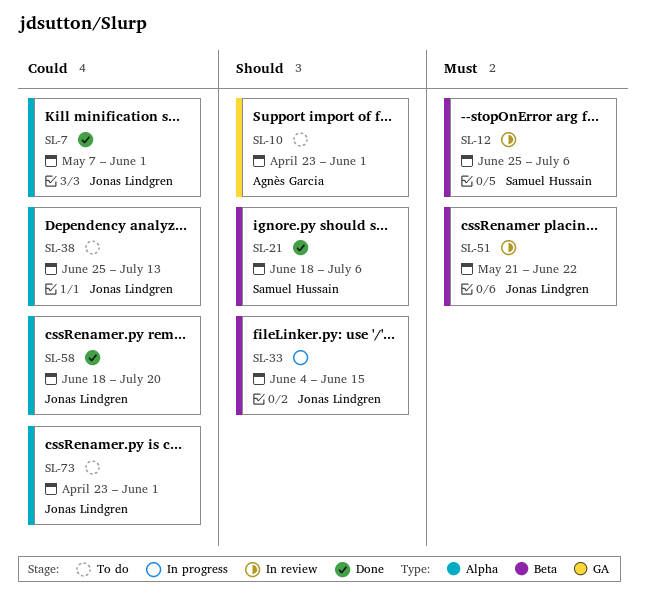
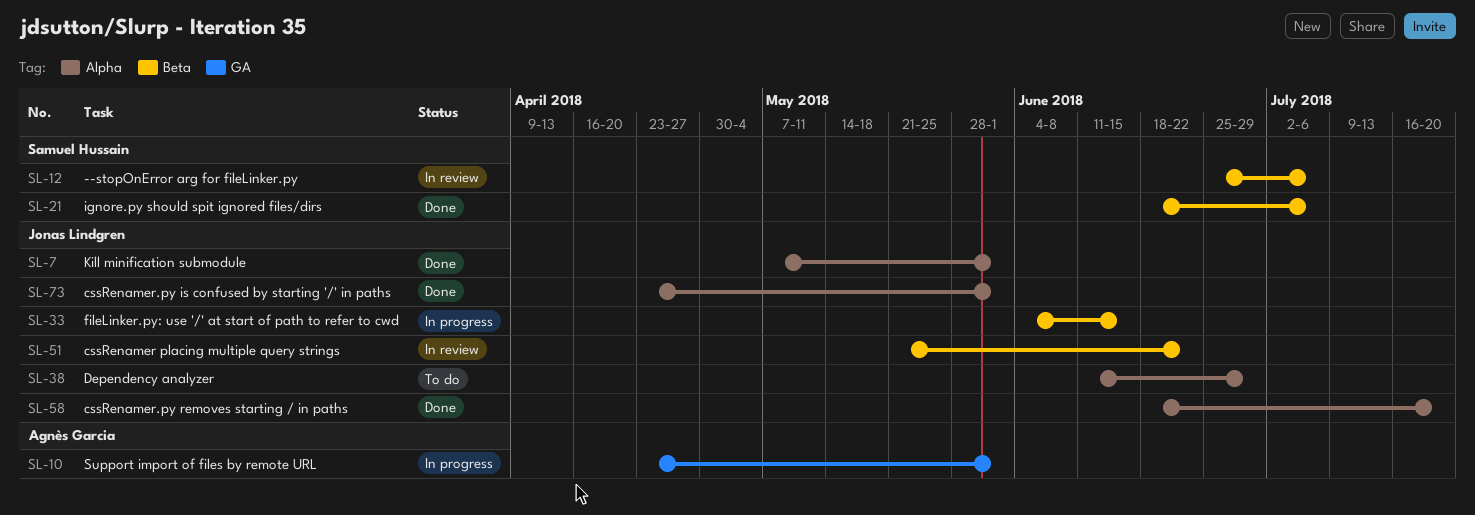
SL-10, status: To do -> In progress
SL-38, start: Jun 25 -> Jun 11
SL-38, due: Jul 13 -> Jun 29
SL-73, status: To do -> Done

